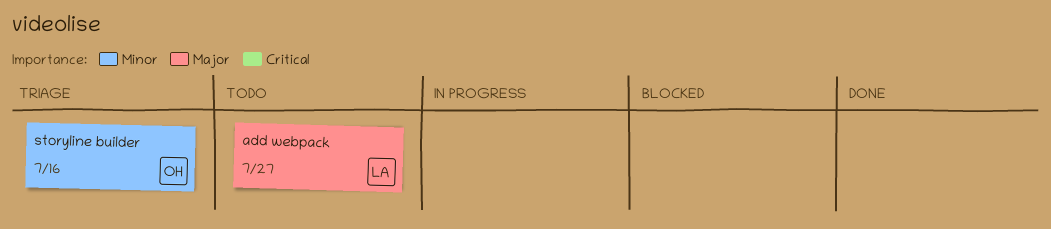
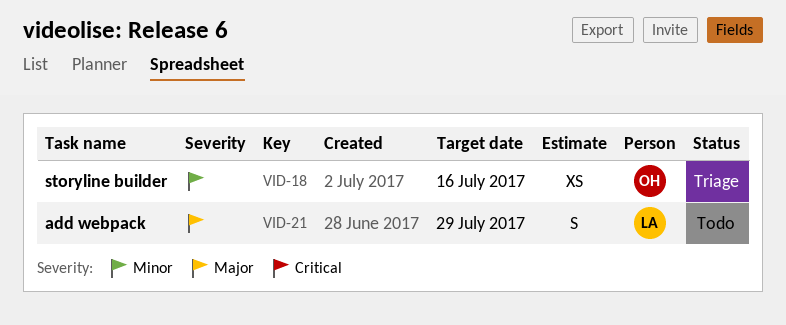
add webpack, due: Jul 27 -> Jul 29

